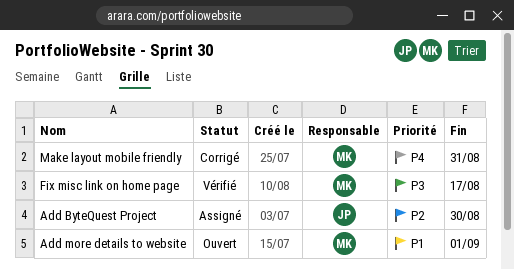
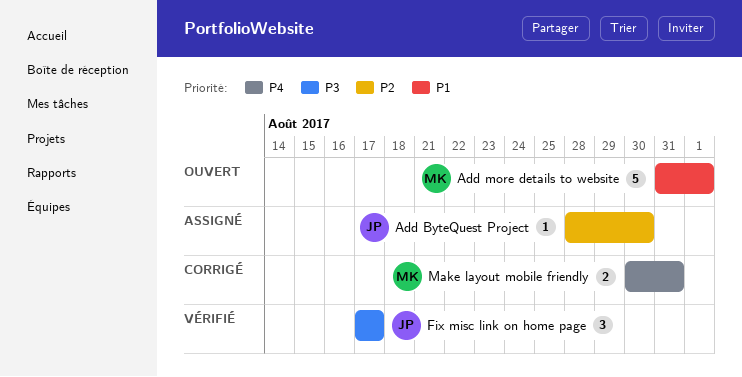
Fix misc link on home page, owner: MK -> JP

